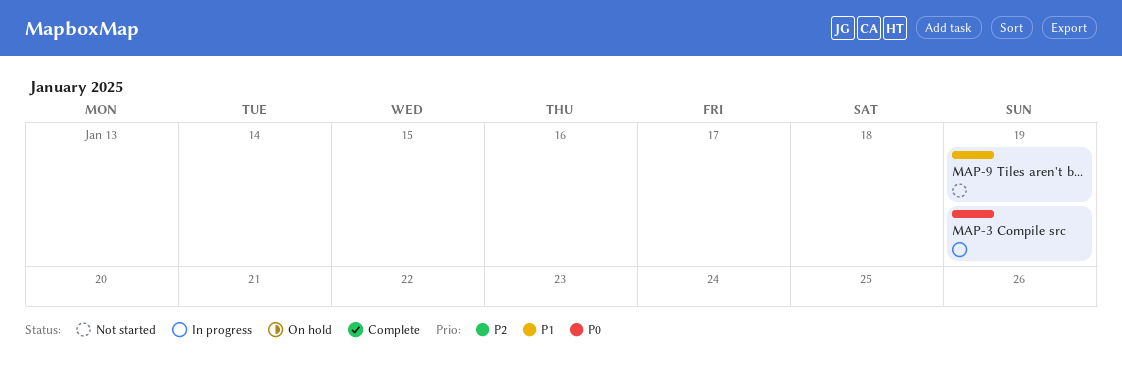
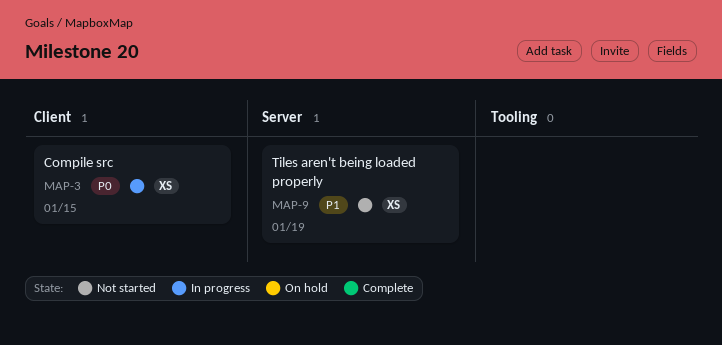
MAP-3, due: Jan 19 -> Jan 15

